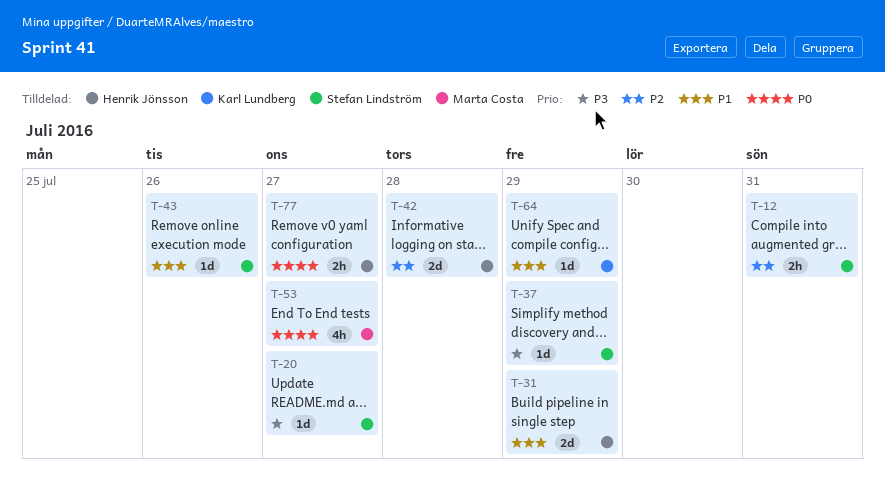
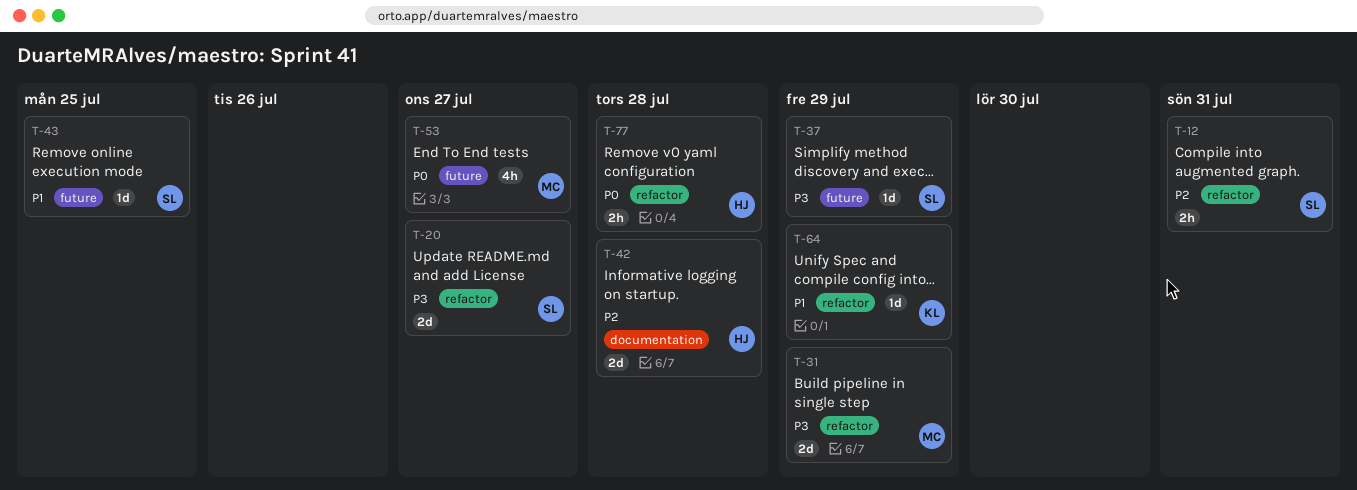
T-20, estimate: 1d -> 2d
T-31, owner: Henrik Jönsson -> Marta Costa
T-31, priority: P1 -> P3
T-43, due: Jul 26 -> Jul 25
T-77, due: Jul 27 -> Jul 28

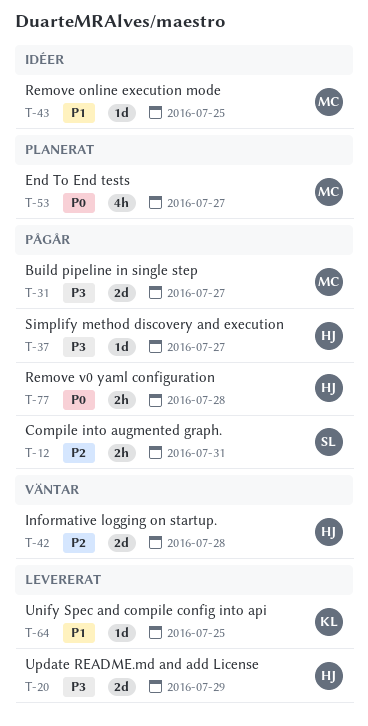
T-20, owner: SL -> HJ
T-20, due: Jul 27 -> Jul 29
T-31, due: Jul 29 -> Jul 27
T-37, owner: SL -> HJ
T-37, due: Jul 29 -> Jul 27
T-43, owner: SL -> MC
T-64, due: Jul 29 -> Jul 25

